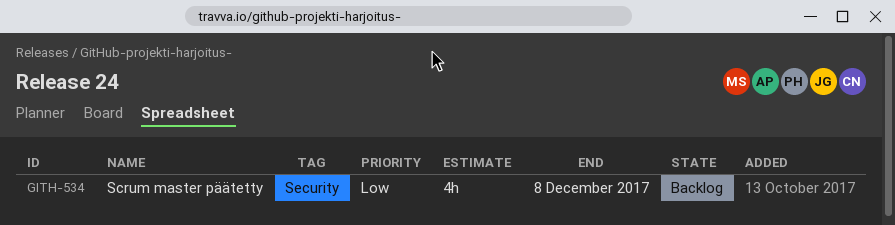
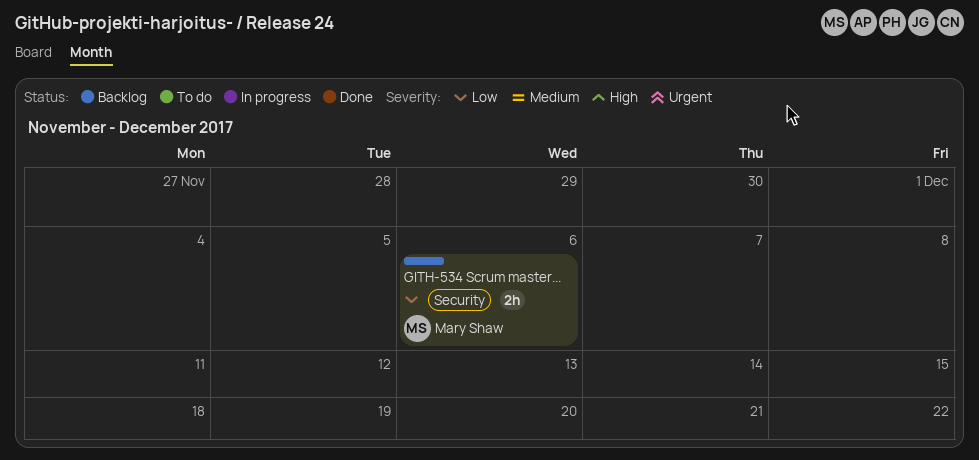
GITH-534, estimate: 4h -> 2h
GITH-534, due: Dec 8 -> Dec 6

